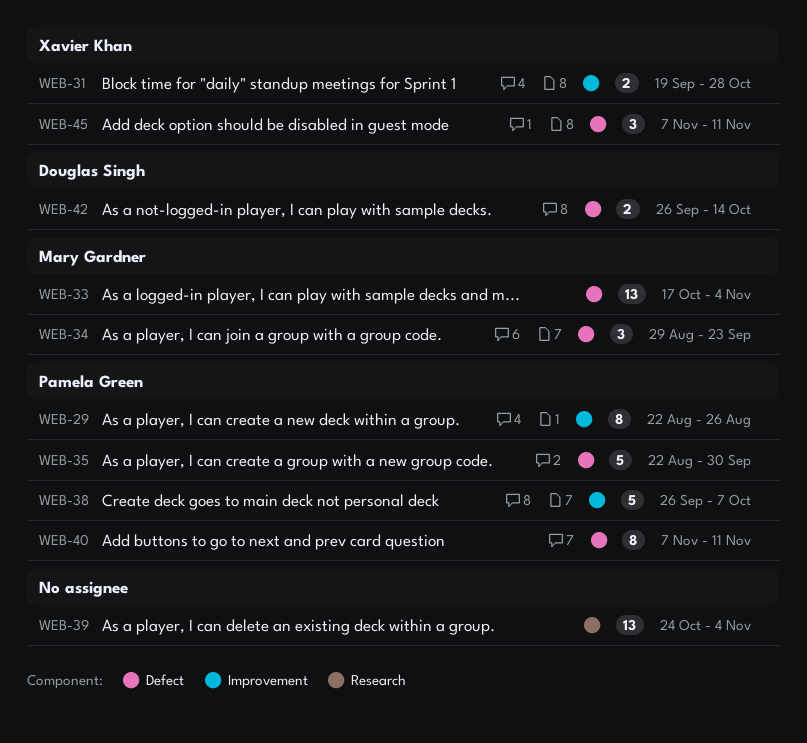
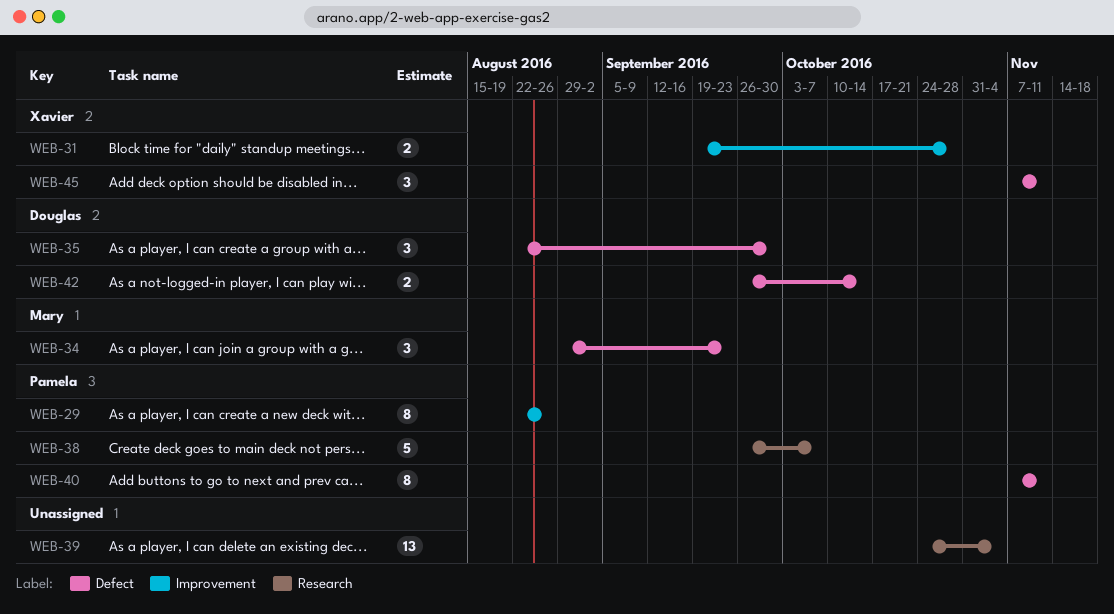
WEB-33: present -> none
WEB-35, owner: Pamela Green -> Douglas Singh
WEB-35, estimate: 5 -> 3
WEB-38, label: Improvement -> Research

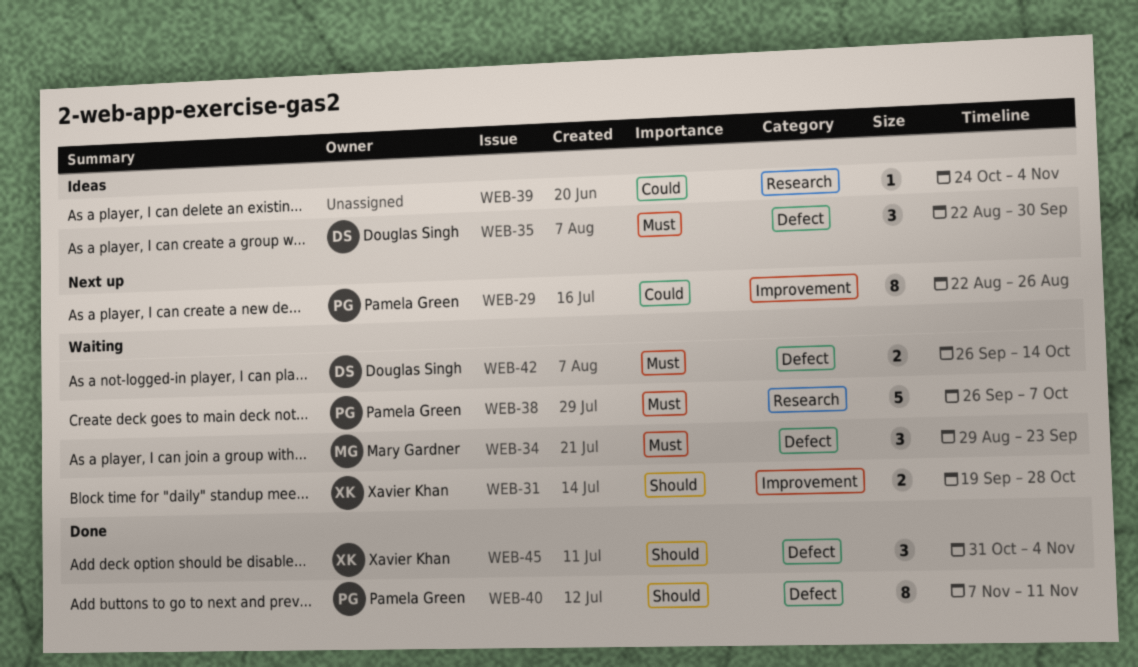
WEB-39, estimate: 13 -> 1
WEB-45, start: Nov 7 -> Oct 31
WEB-45, due: Nov 11 -> Nov 4

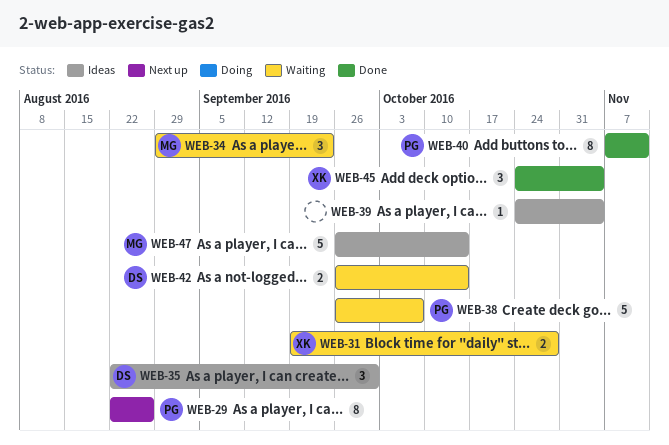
WEB-45, start: Oct 31 -> Oct 24
WEB-47: none -> present

